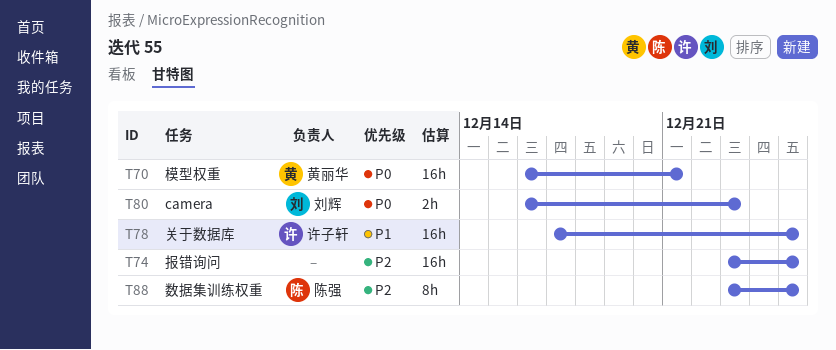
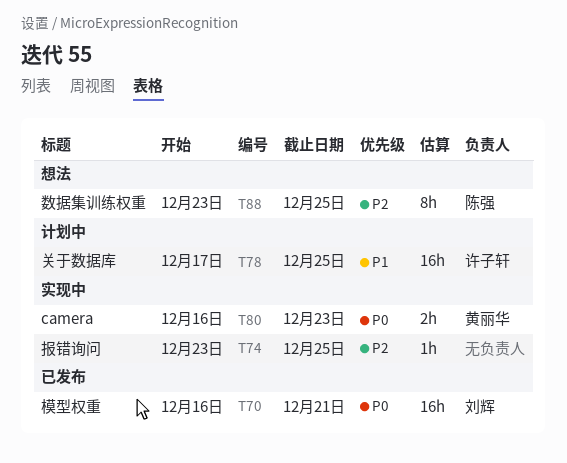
T70, owner: 黄丽华 -> 刘辉
T74, estimate: 16h -> 1h
T80, owner: 刘辉 -> 黄丽华

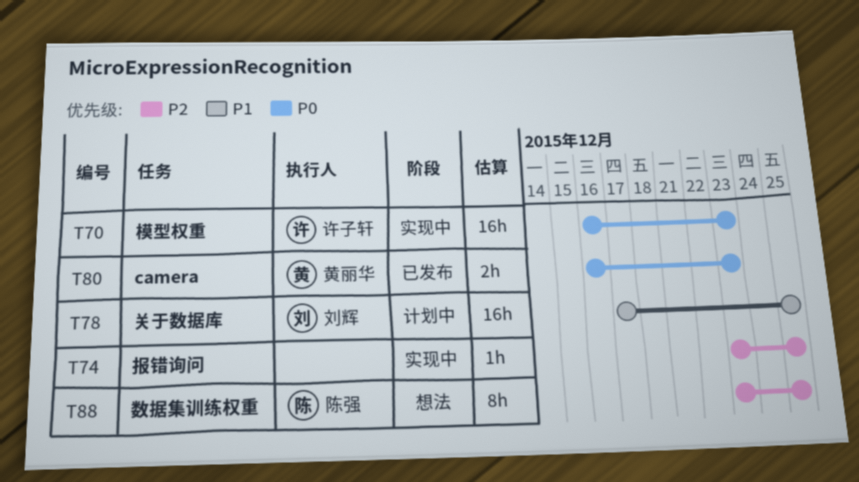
T70, status: 已发布 -> 实现中
T70, owner: 刘辉 -> 许子轩
T70, due: Dec 21 -> Dec 23
T78, owner: 许子轩 -> 刘辉
T80, status: 实现中 -> 已发布

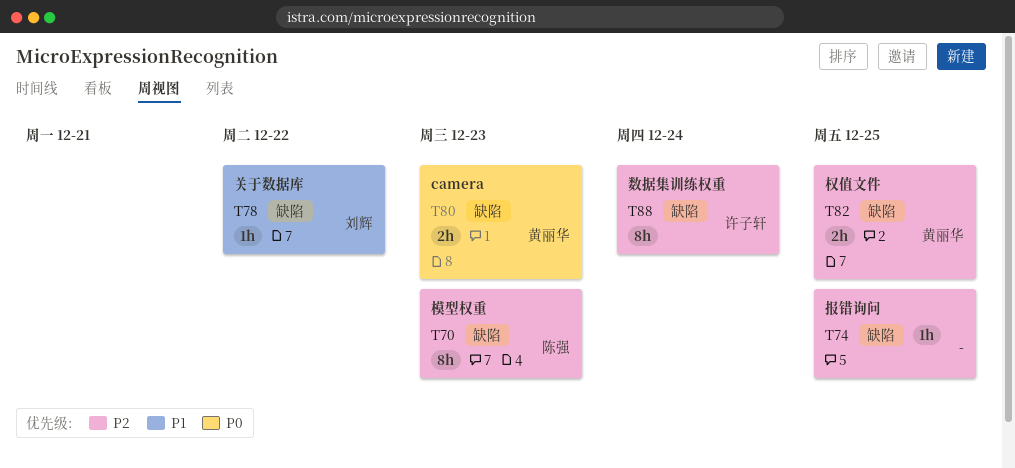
T70, owner: 许子轩 -> 陈强
T70, priority: P0 -> P2
T70, estimate: 16h -> 8h
T78, estimate: 16h -> 1h
T78, due: Dec 25 -> Dec 22
T82: none -> present
T88, owner: 陈强 -> 许子轩
T88, due: Dec 25 -> Dec 24

